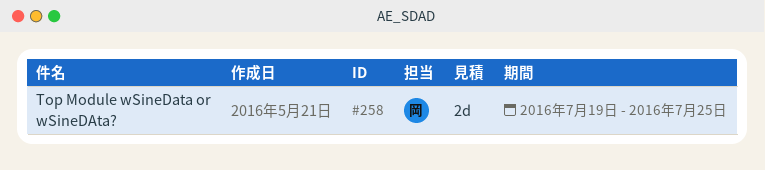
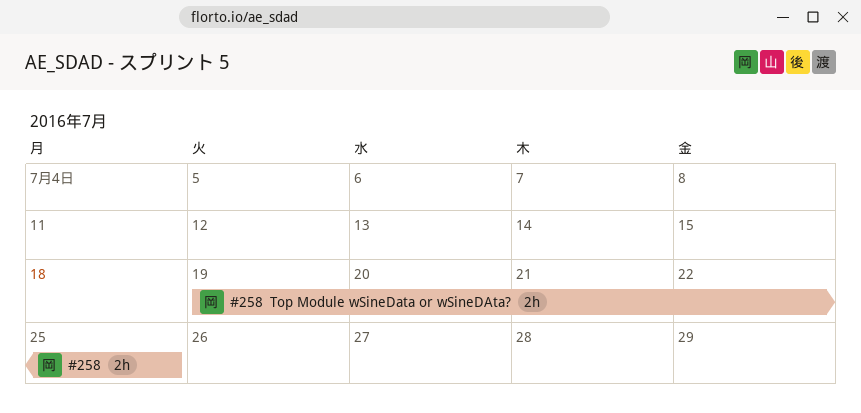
#258, estimate: 2d -> 2h

